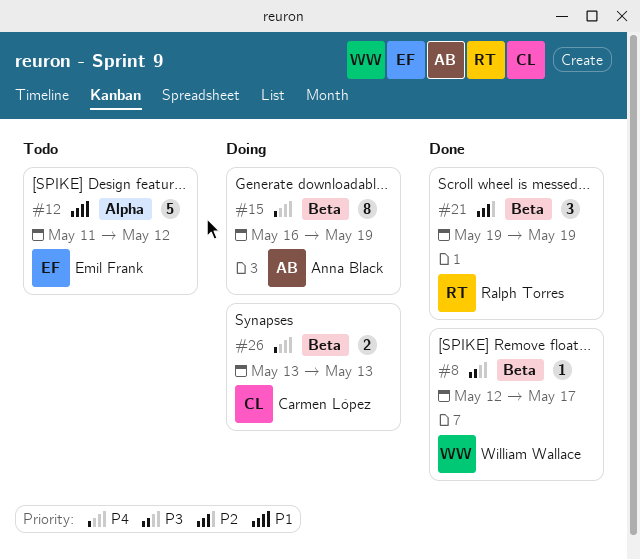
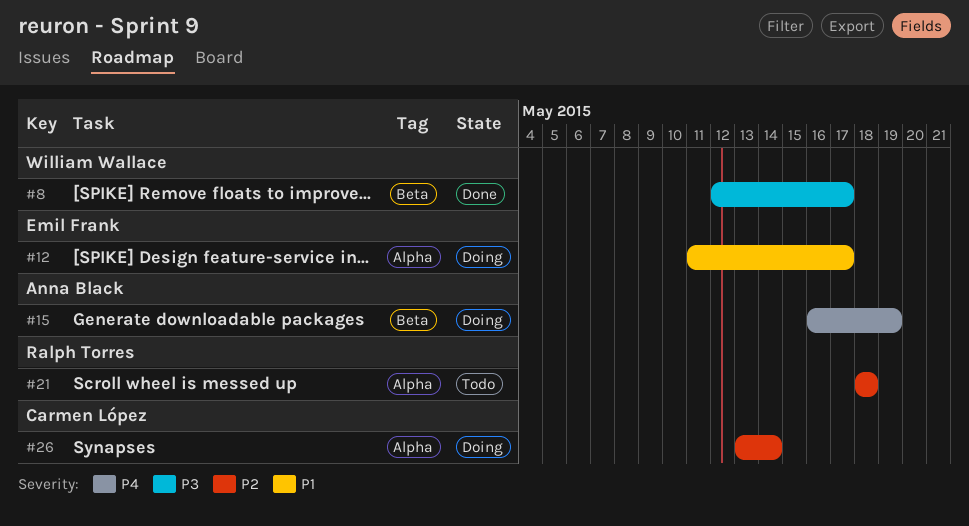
#12, status: Todo -> Doing
#12, due: May 12 -> May 17
#21, status: Done -> Todo
#21, label: Beta -> Alpha
#21, start: May 19 -> May 18
#21, due: May 19 -> May 18
#26, priority: P4 -> P2
#26, label: Beta -> Alpha
#26, due: May 13 -> May 14

